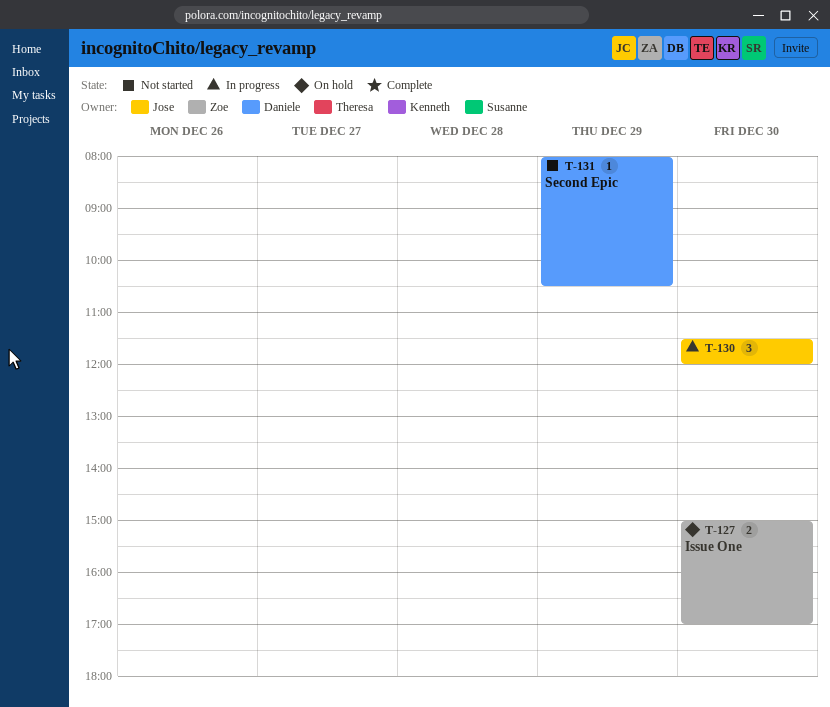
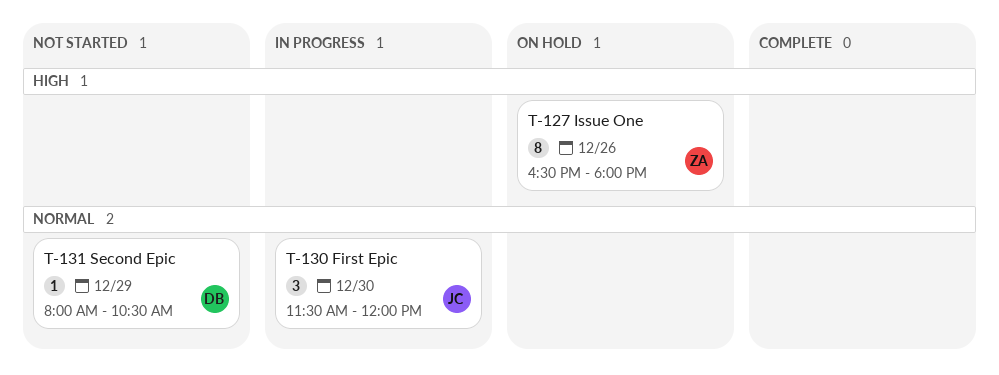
T-127, estimate: 2 -> 8
T-127, day: Dec 30 -> Dec 26
T-127, begins: 15:00 -> 16:30
T-127, ends: 17:00 -> 18:00

